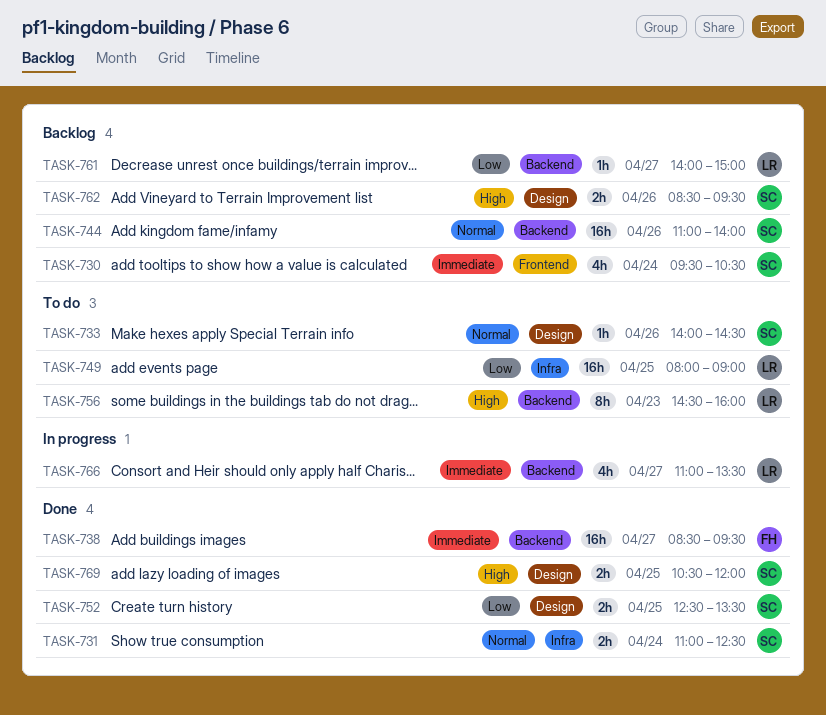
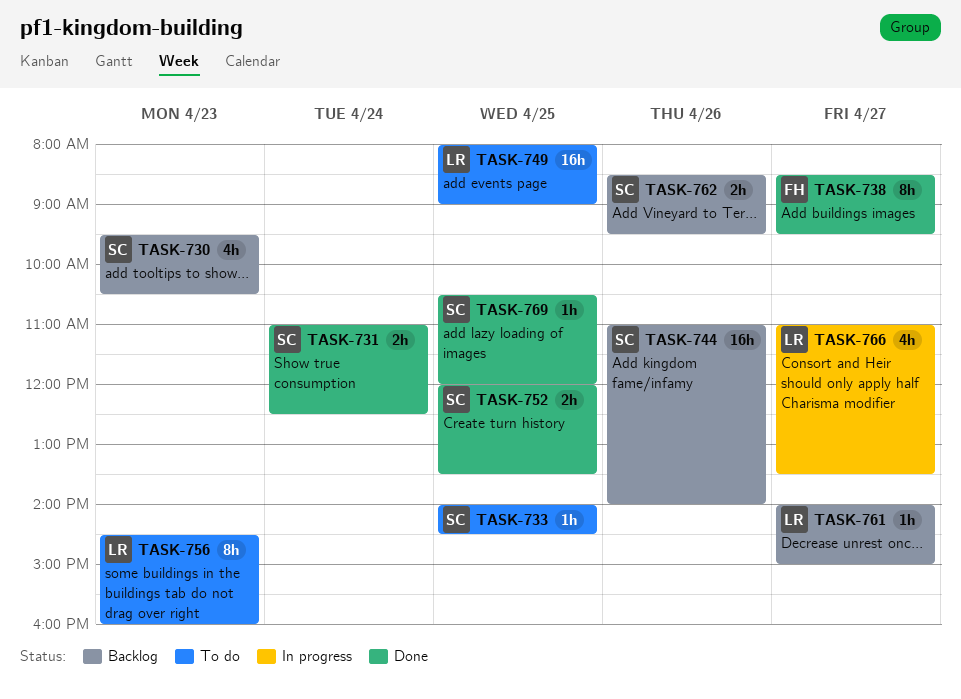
TASK-730, day: Apr 24 -> Apr 23
TASK-733, day: Apr 26 -> Apr 25
TASK-738, estimate: 16h -> 8h
TASK-752, begins: 12:30 -> 12:00
TASK-769, estimate: 2h -> 1h

